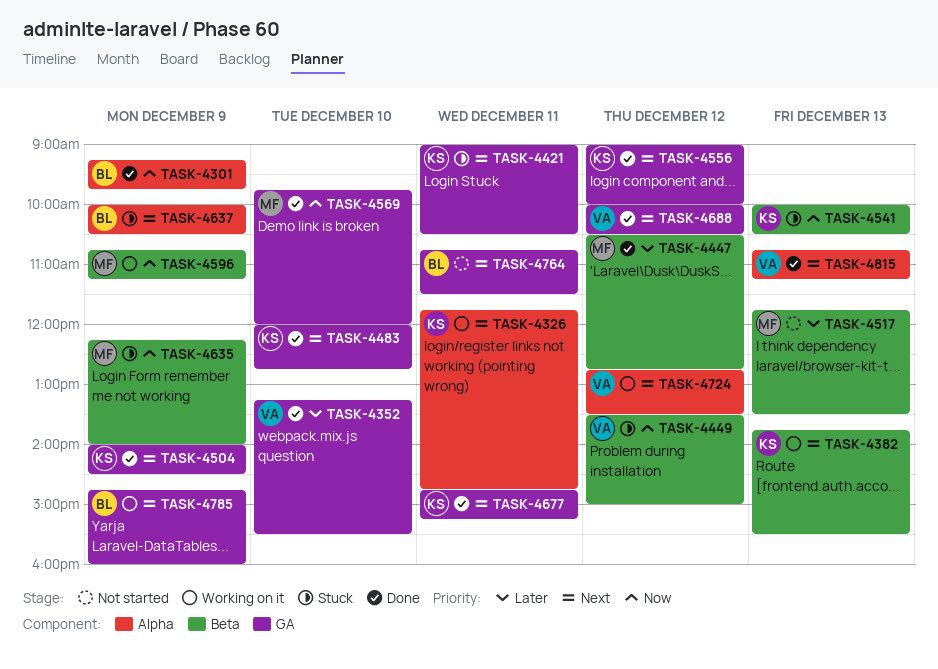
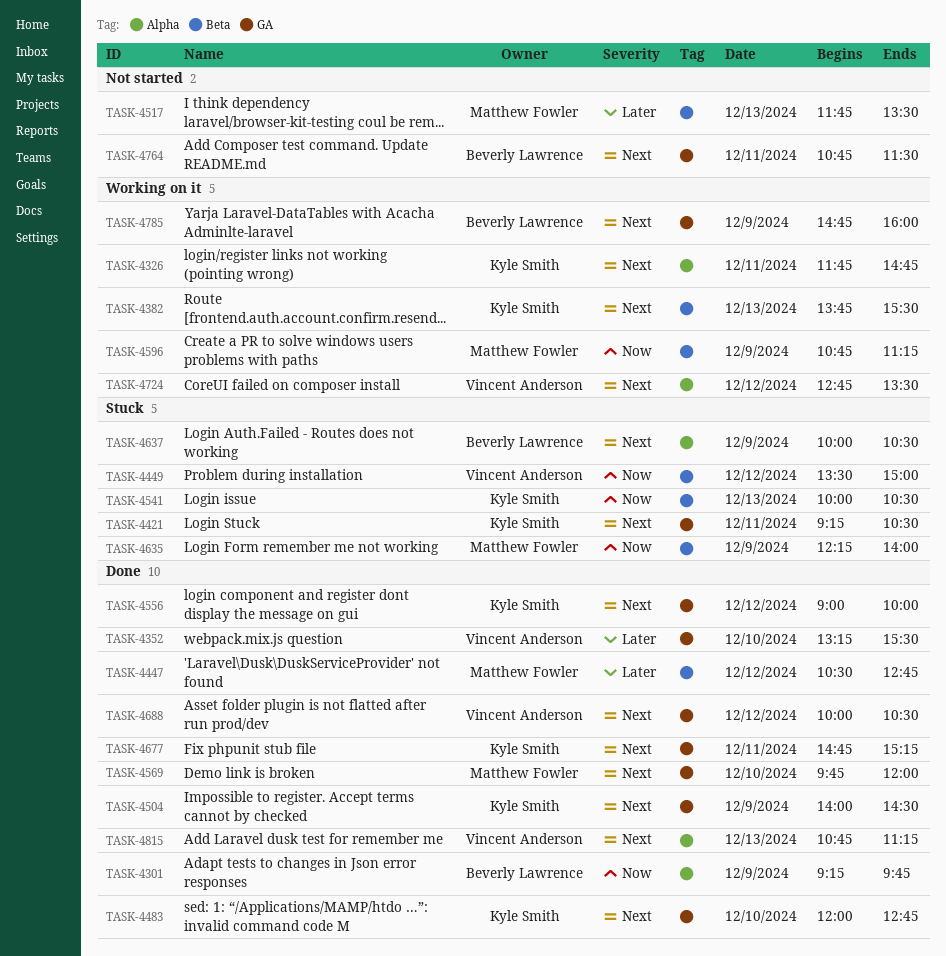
TASK-4421, begins: 09:00 -> 09:15
TASK-4569, priority: Now -> Next

